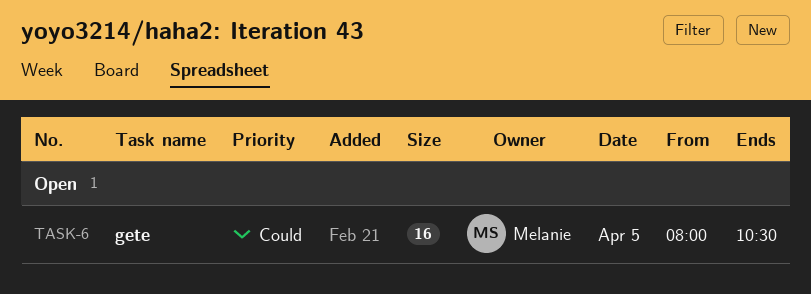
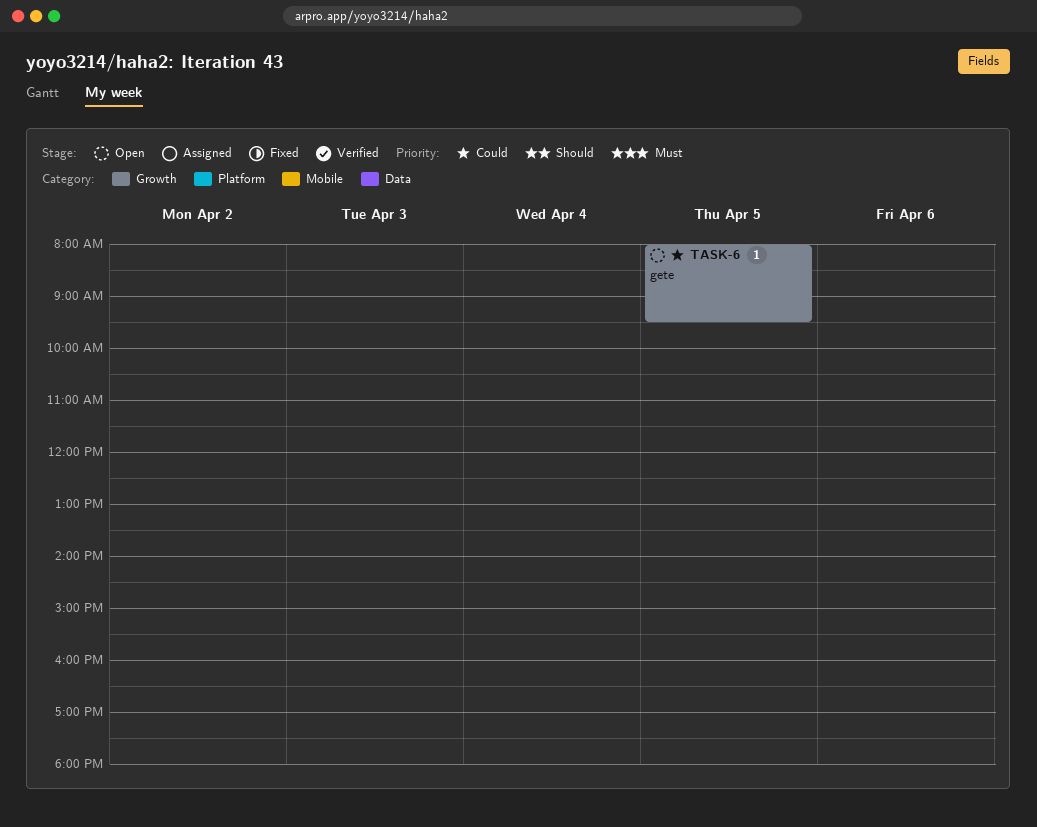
TASK-6, estimate: 16 -> 1
TASK-6, ends: 10:30 -> 09:30

